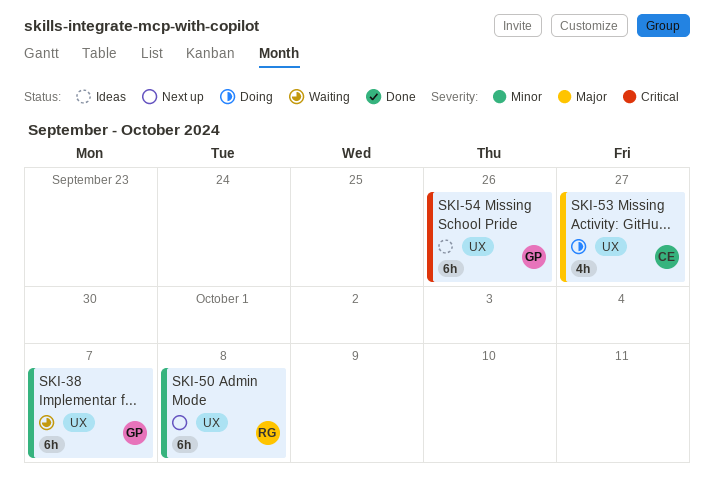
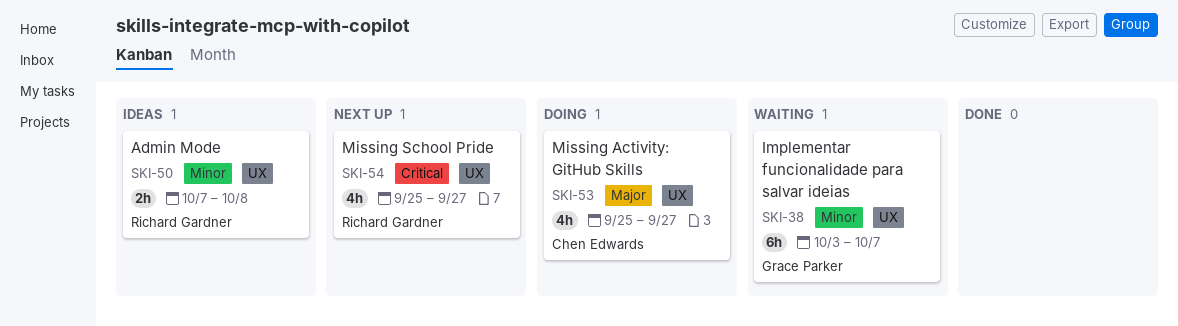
SKI-50, status: Next up -> Ideas
SKI-50, estimate: 6h -> 2h
SKI-54, status: Ideas -> Next up
SKI-54, owner: Grace Parker -> Richard Gardner
SKI-54, estimate: 6h -> 4h
SKI-54, due: Sep 26 -> Sep 27

